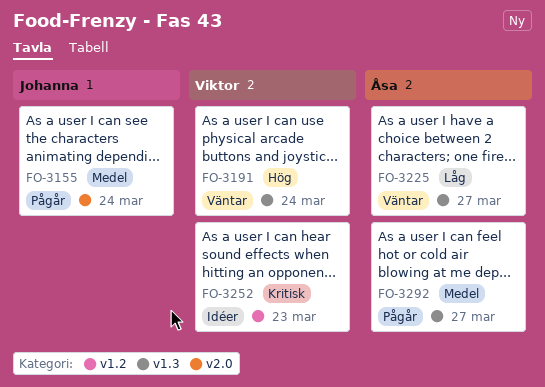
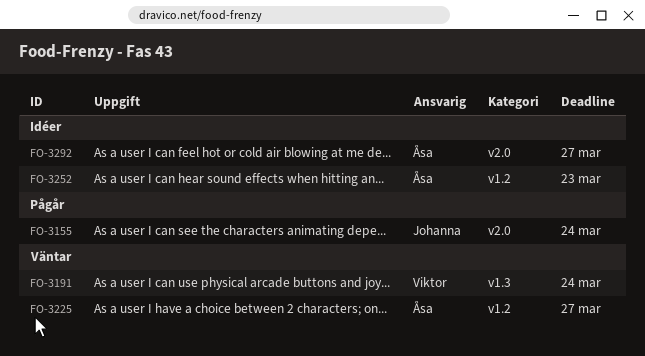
FO-3225, label: v1.3 -> v1.2
FO-3252, owner: Viktor -> Åsa
FO-3292, status: Pågår -> Idéer
FO-3292, label: v1.3 -> v2.0

